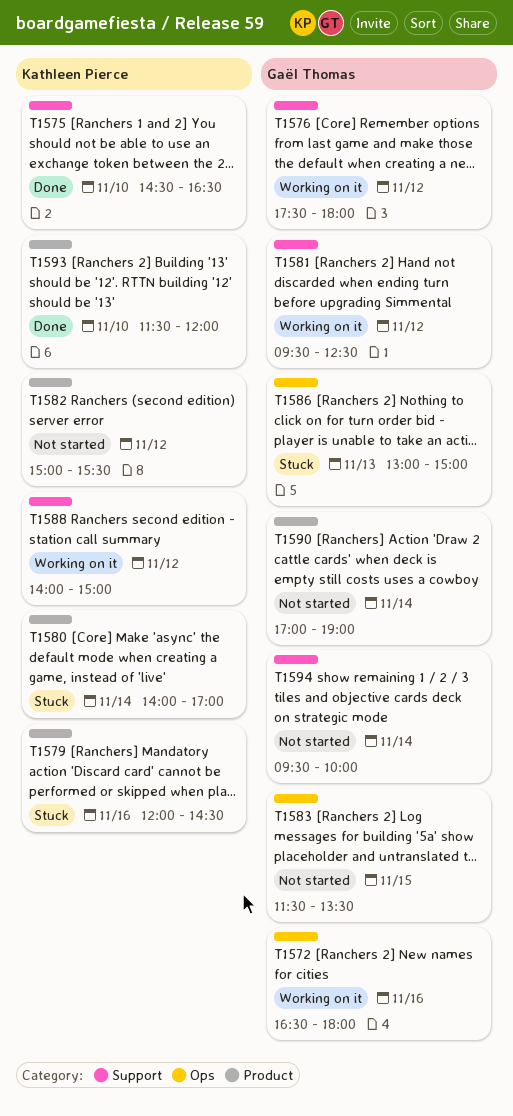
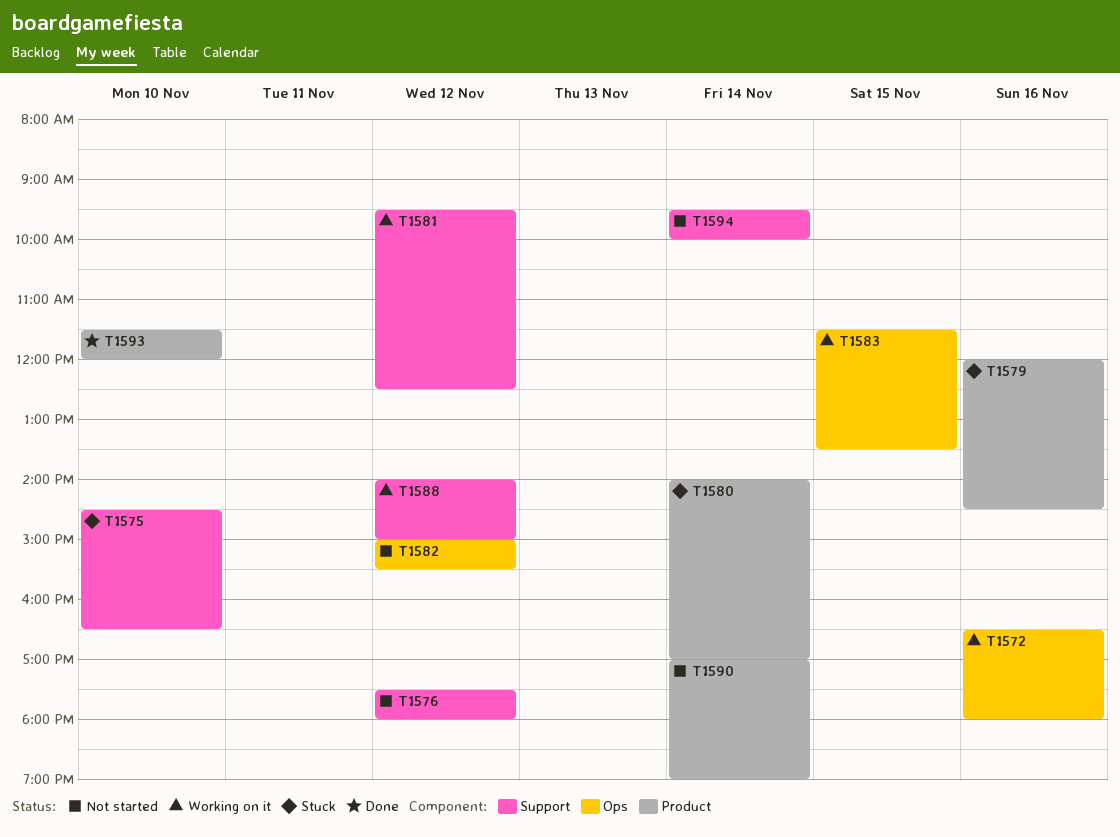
T1575, status: Done -> Stuck
T1576, status: Working on it -> Not started
T1582, label: Product -> Ops
T1583, status: Not started -> Working on it
T1586: present -> none

